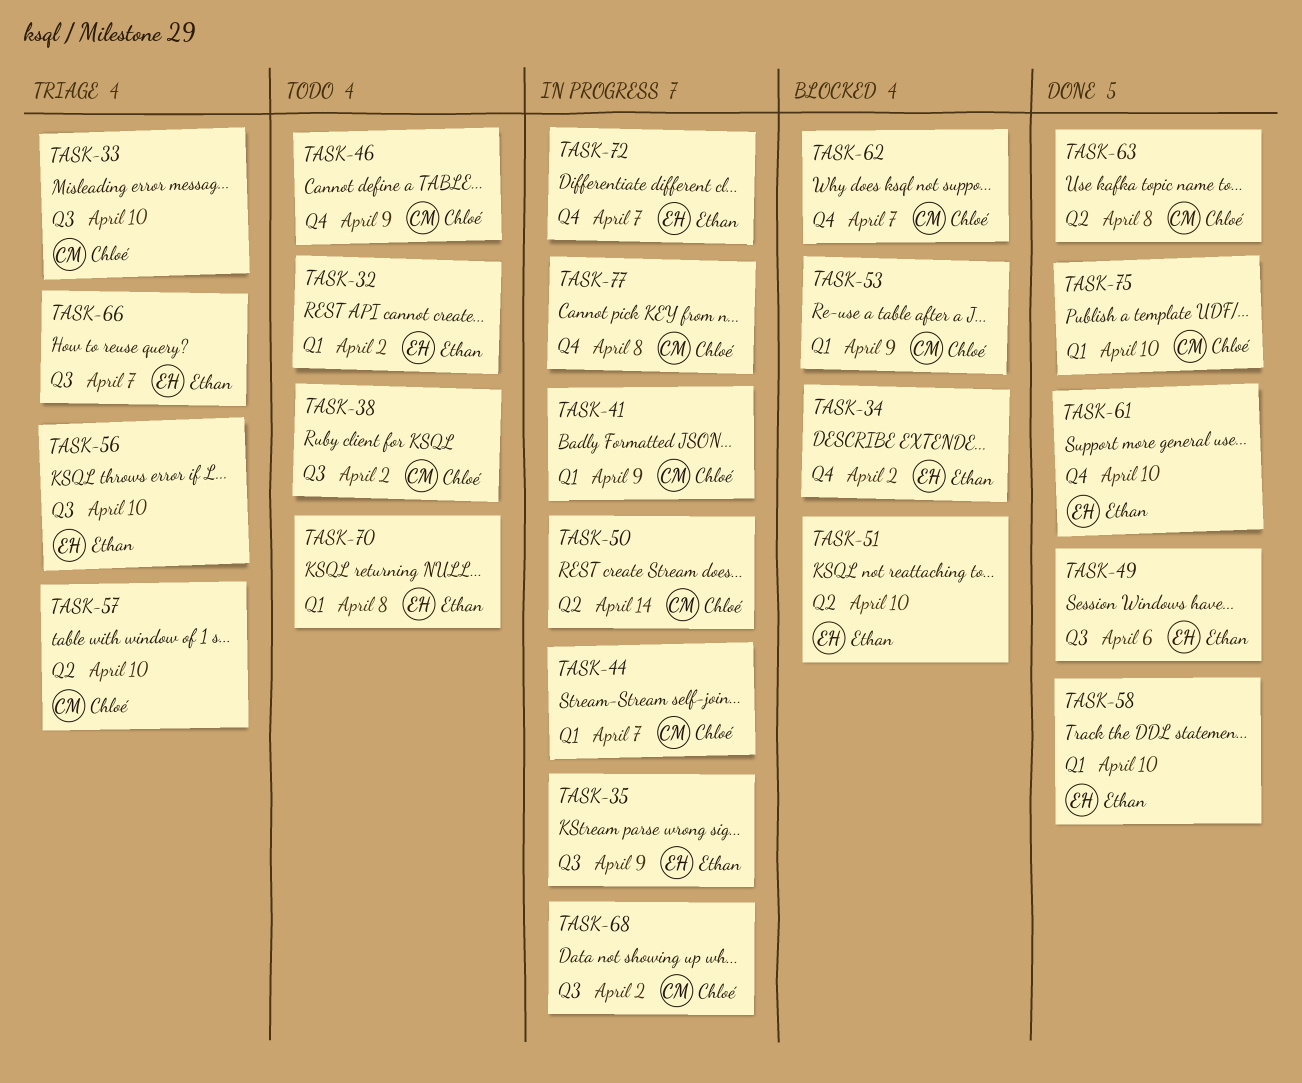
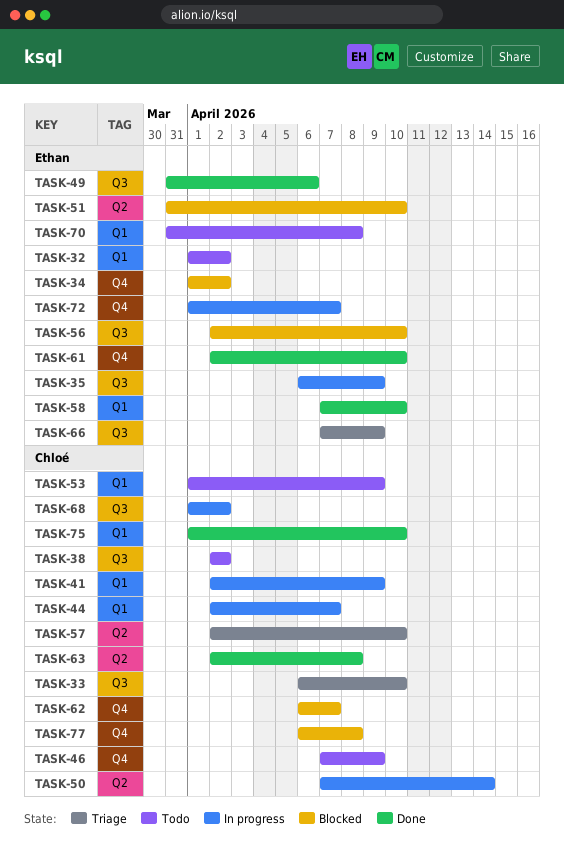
TASK-53, status: Blocked -> Todo
TASK-56, status: Triage -> Blocked
TASK-66, due: Apr 7 -> Apr 9
TASK-77, status: In progress -> Blocked

